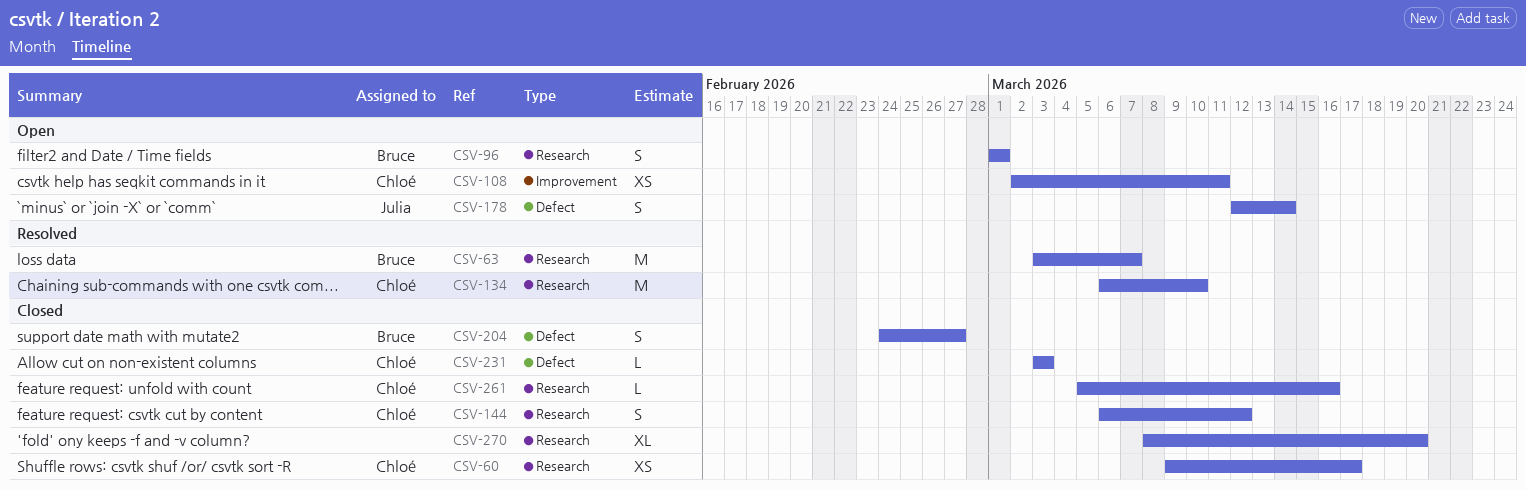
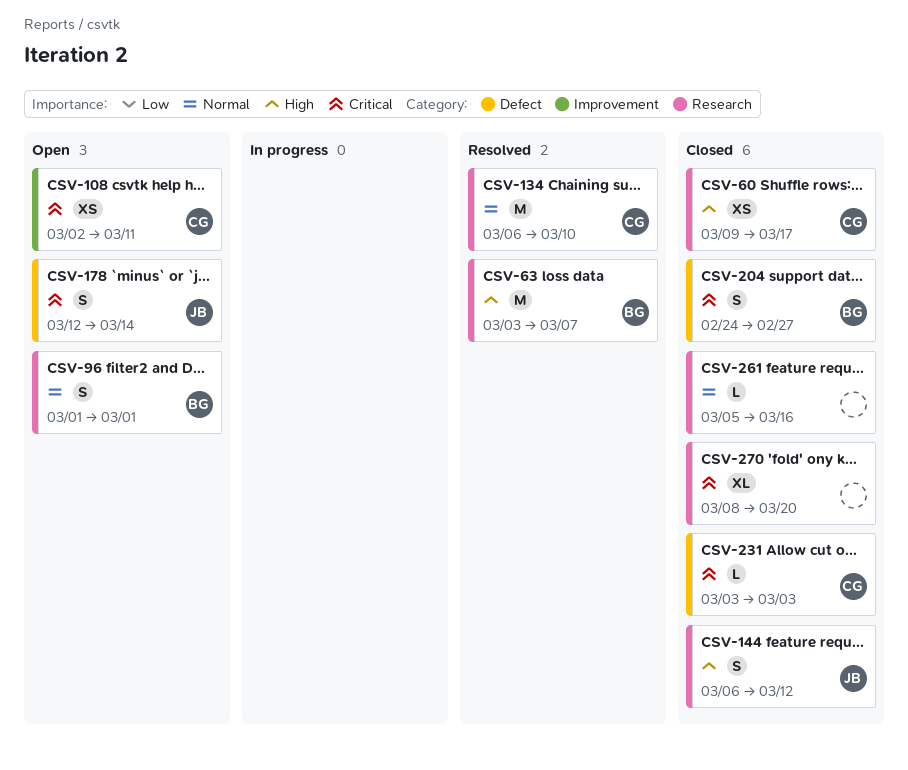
CSV-144, owner: Chloé -> Julia
CSV-261, owner: Chloé -> none

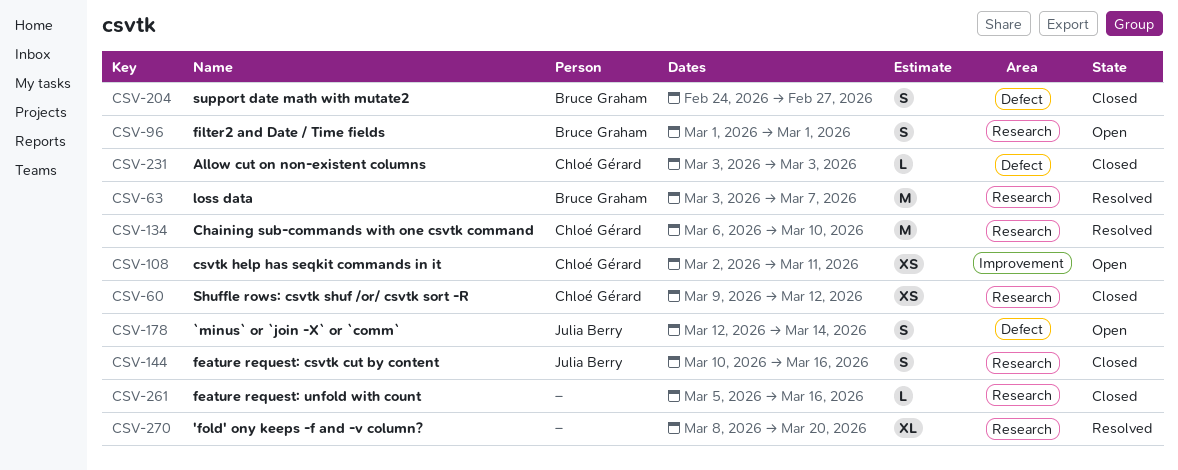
CSV-60, due: Mar 17 -> Mar 12
CSV-144, start: Mar 6 -> Mar 10
CSV-144, due: Mar 12 -> Mar 16
CSV-270, status: Closed -> Resolved

